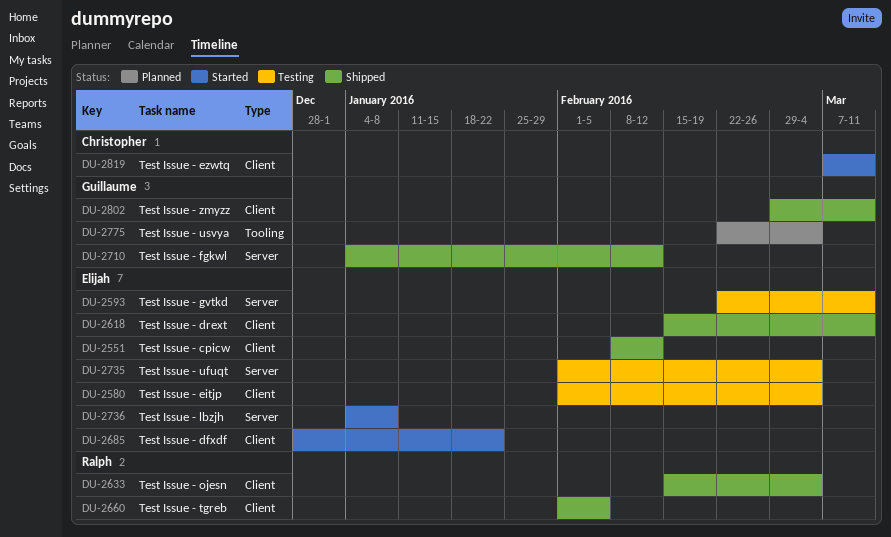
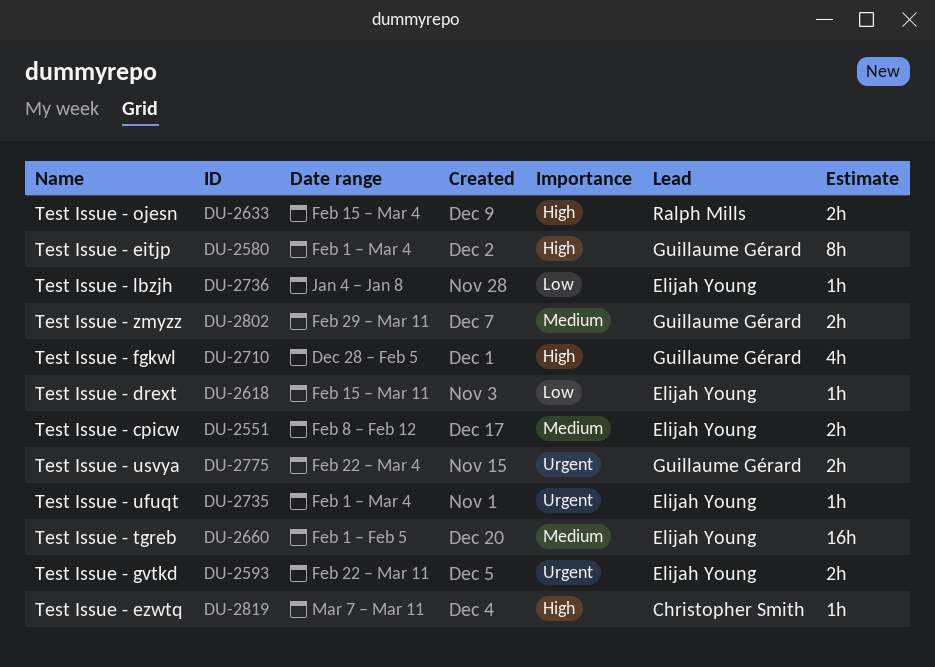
DU-2580, owner: Elijah Young -> Guillaume Gérard
DU-2660, owner: Ralph Mills -> Elijah Young
DU-2685: present -> none
DU-2710, start: Jan 4 -> Dec 28
DU-2710, due: Feb 12 -> Feb 5

